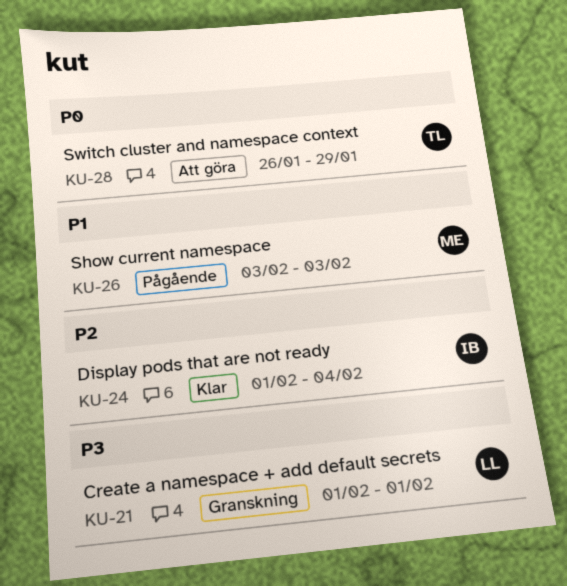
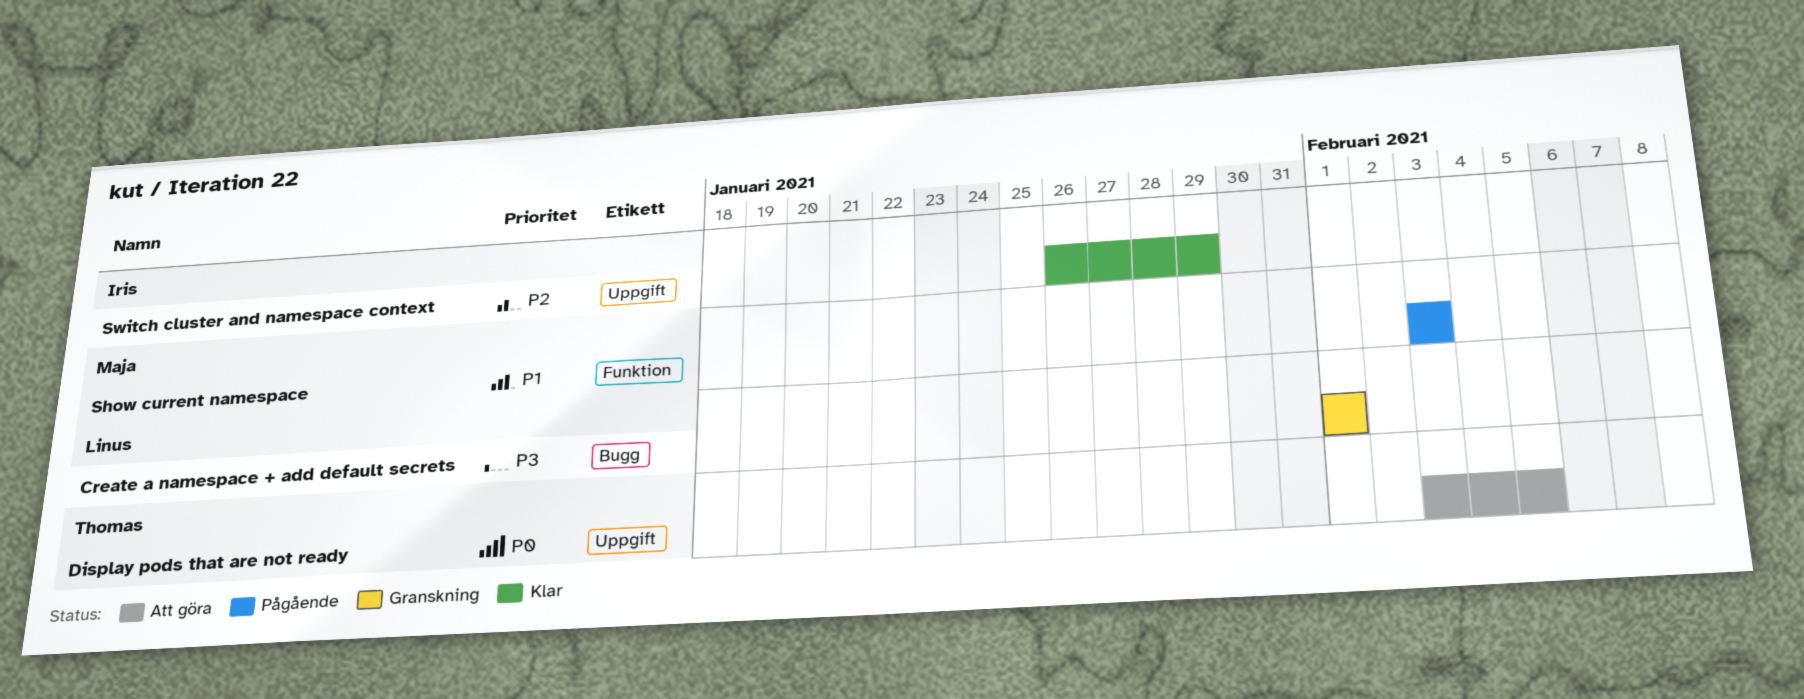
Display pods that are not ready, status: Klar -> Att göra
Display pods that are not ready, owner: Iris -> Thomas
Display pods that are not ready, priority: P2 -> P0
Display pods that are not ready, start: Feb 1 -> Feb 3
Display pods that are not ready, due: Feb 4 -> Feb 5
Switch cluster and namespace context, status: Att göra -> Klar
Switch cluster and namespace context, owner: Thomas -> Iris
Switch cluster and namespace context, priority: P0 -> P2

